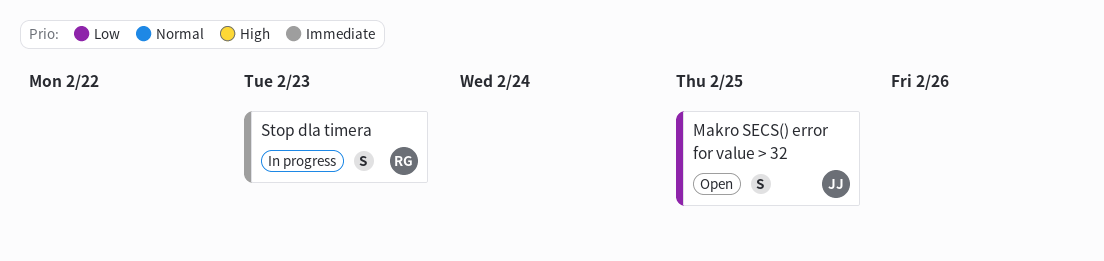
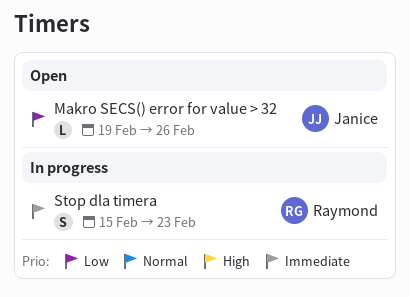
Makro SECS() error for value > 32, estimate: S -> L
Makro SECS() error for value > 32, due: Feb 25 -> Feb 26

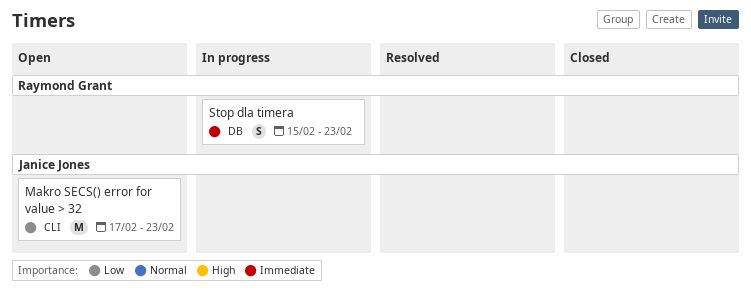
Makro SECS() error for value > 32, estimate: L -> M
Makro SECS() error for value > 32, start: Feb 19 -> Feb 17
Makro SECS() error for value > 32, due: Feb 26 -> Feb 23

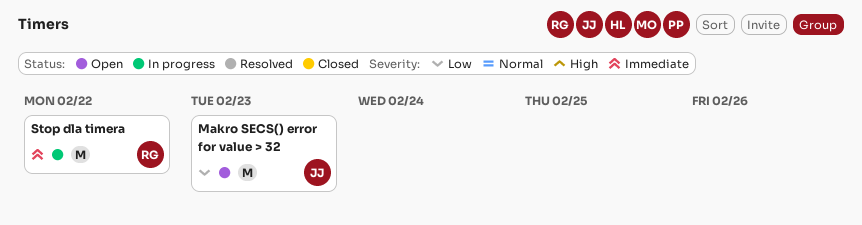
Stop dla timera, estimate: S -> M
Stop dla timera, due: Feb 23 -> Feb 22

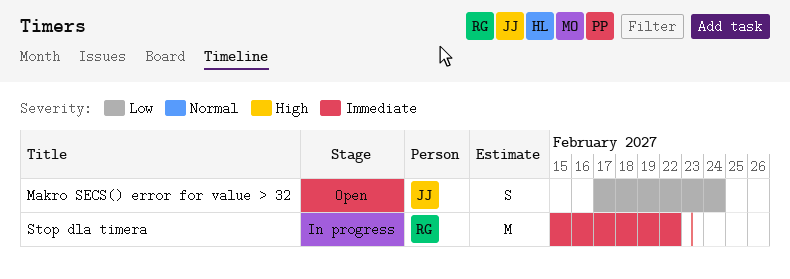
Makro SECS() error for value > 32, estimate: M -> S
Makro SECS() error for value > 32, due: Feb 23 -> Feb 24

